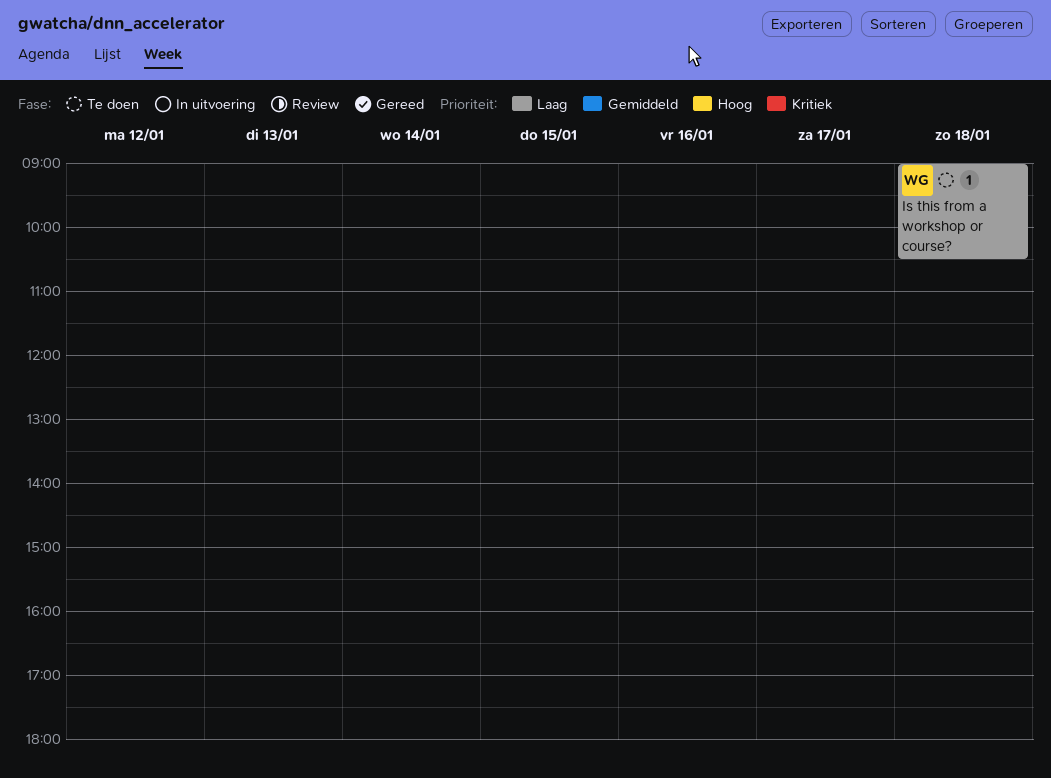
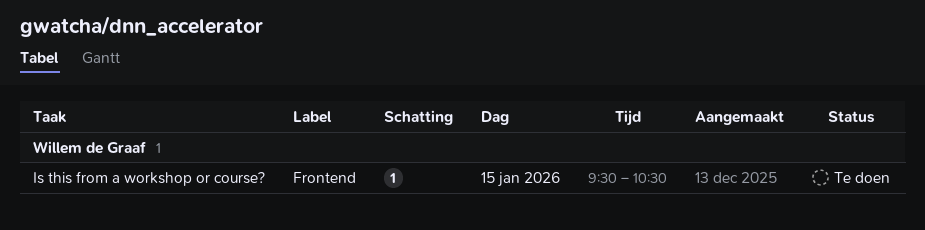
Is this from a workshop or course?, day: Jan 18 -> Jan 15
Is this from a workshop or course?, begins: 09:00 -> 09:30

